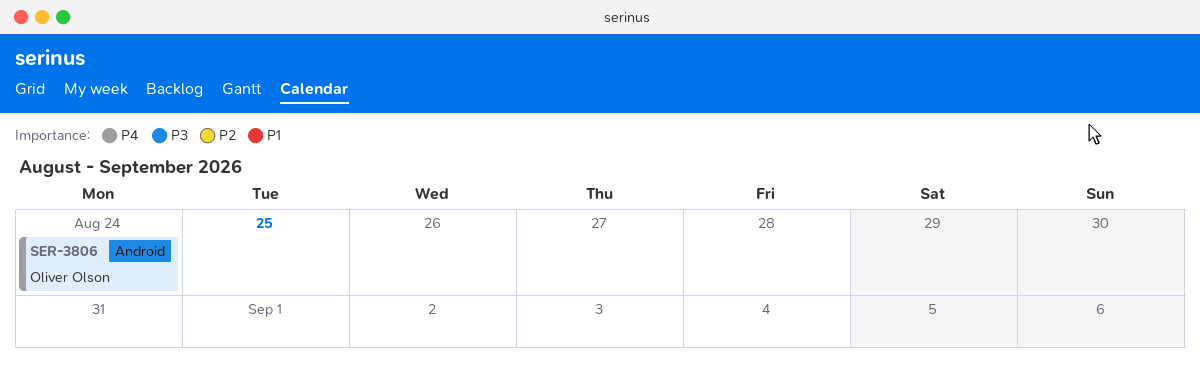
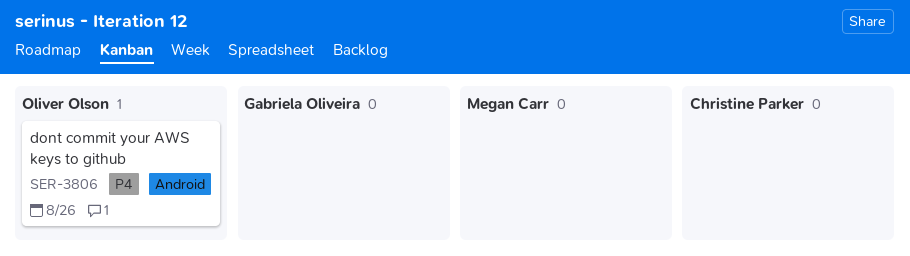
SER-3806, due: Aug 24 -> Aug 26

